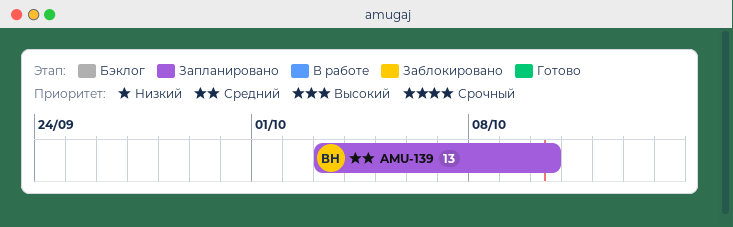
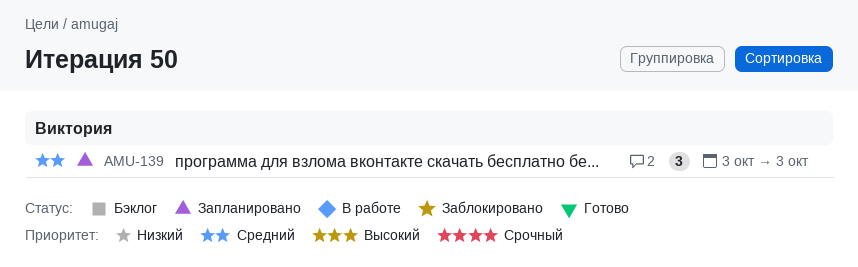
AMU-139, estimate: 13 -> 3
AMU-139, due: Oct 10 -> Oct 3

